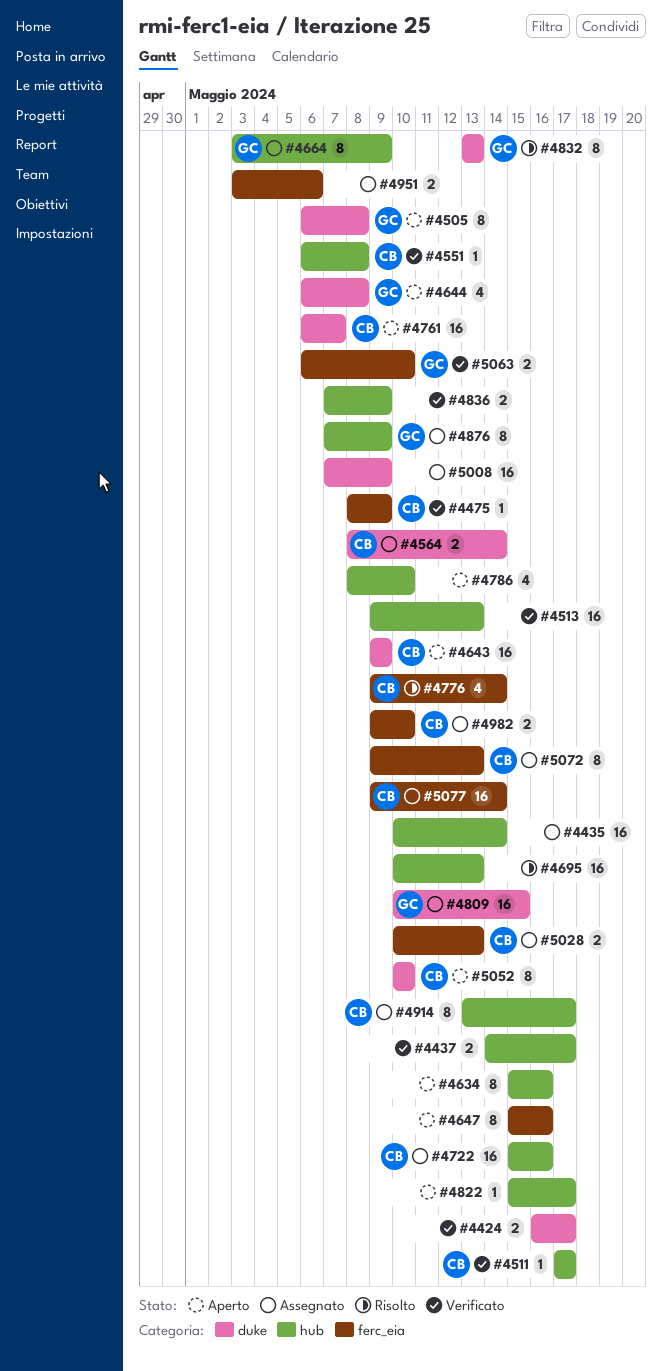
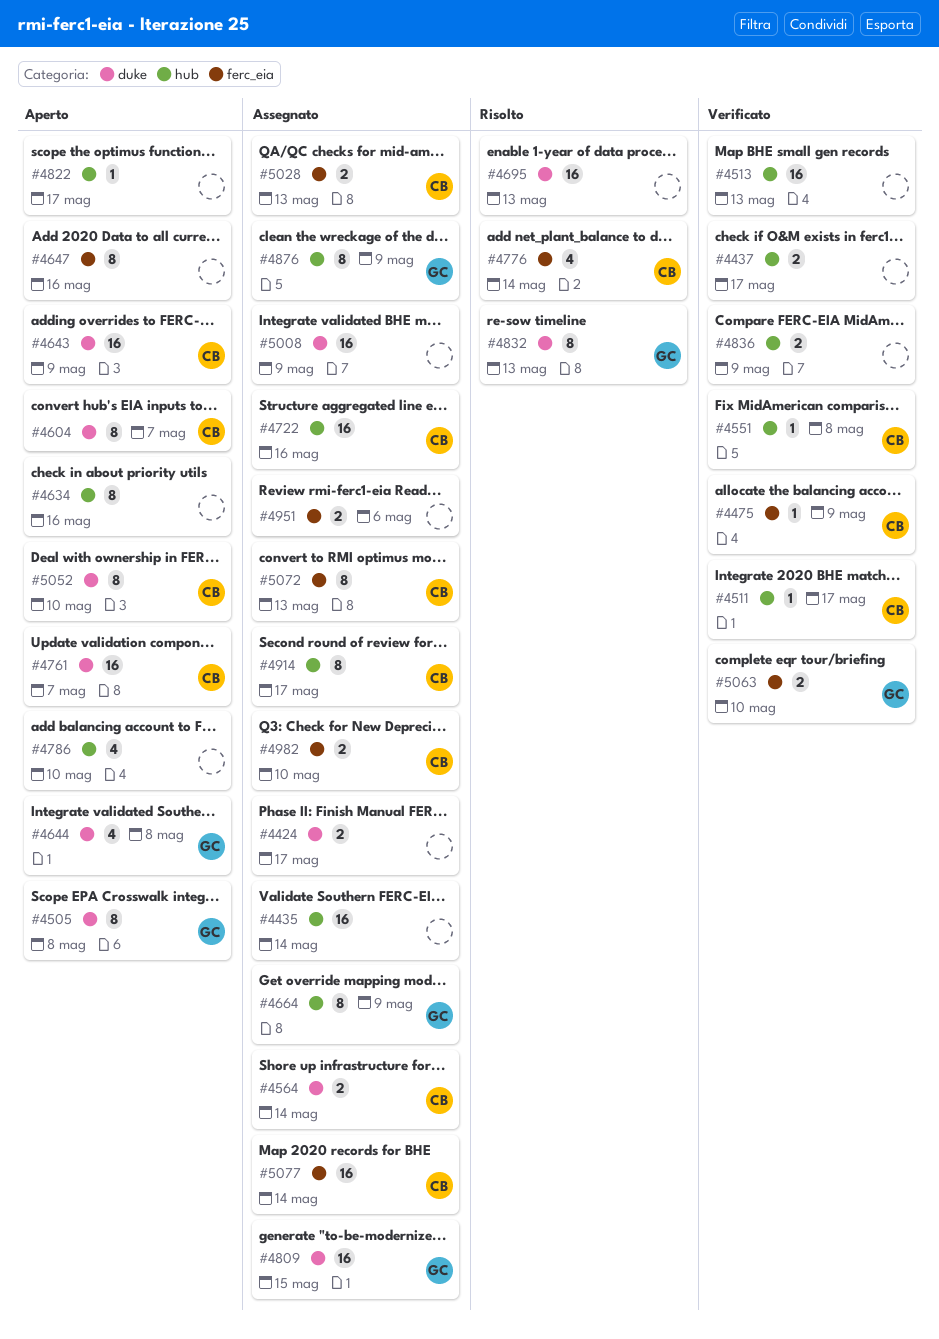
#4424, status: Verificato -> Assegnato
#4604: none -> present
#4695, label: hub -> duke

